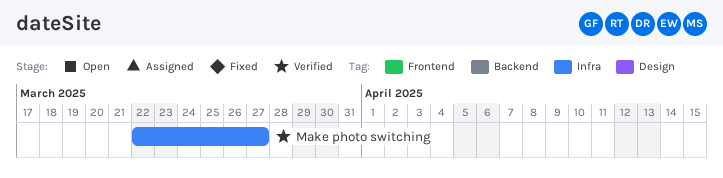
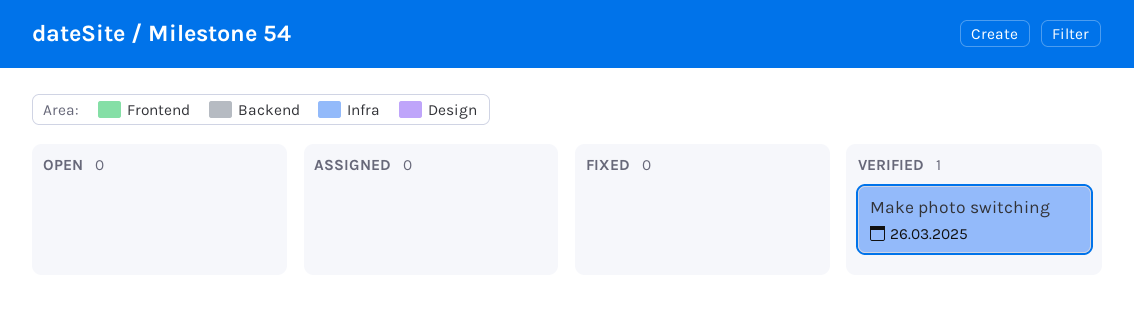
Make photo switching, due: Mar 27 -> Mar 26

